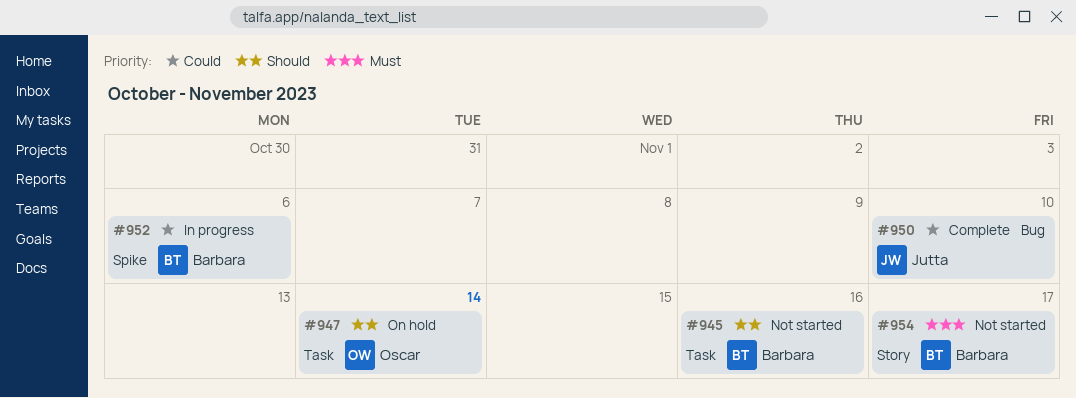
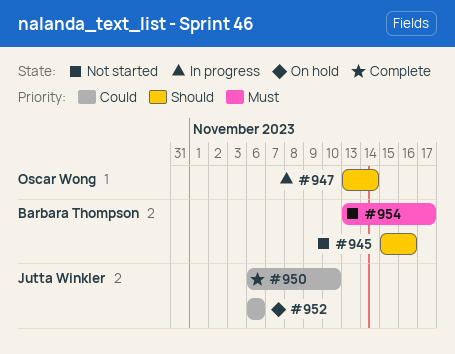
#947, status: On hold -> In progress
#952, status: In progress -> On hold
#952, owner: Barbara Thompson -> Jutta Winkler

